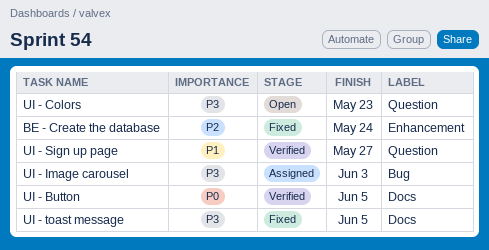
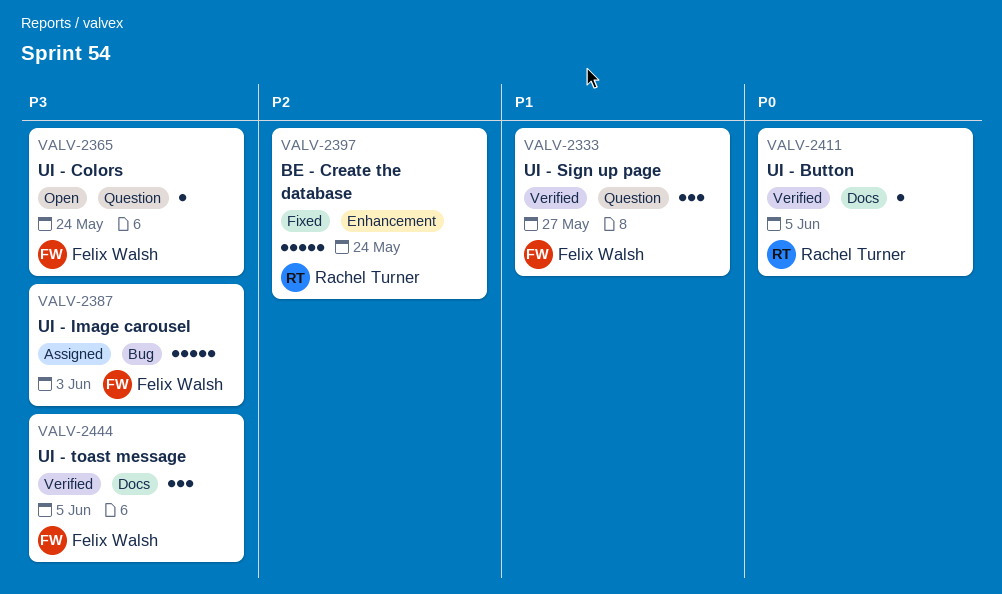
UI - Colors, due: May 23 -> May 24
UI - toast message, status: Fixed -> Verified

